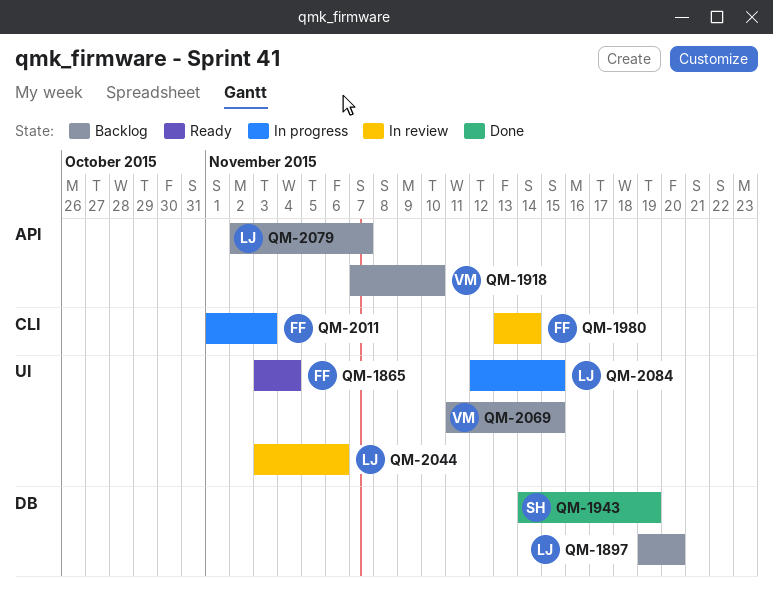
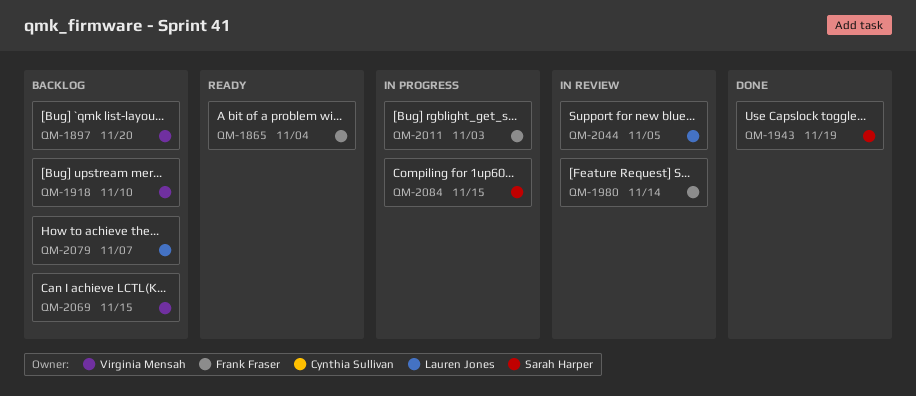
QM-1897, owner: Lauren Jones -> Virginia Mensah
QM-2044, due: Nov 6 -> Nov 5
QM-2084, owner: Lauren Jones -> Sarah Harper

